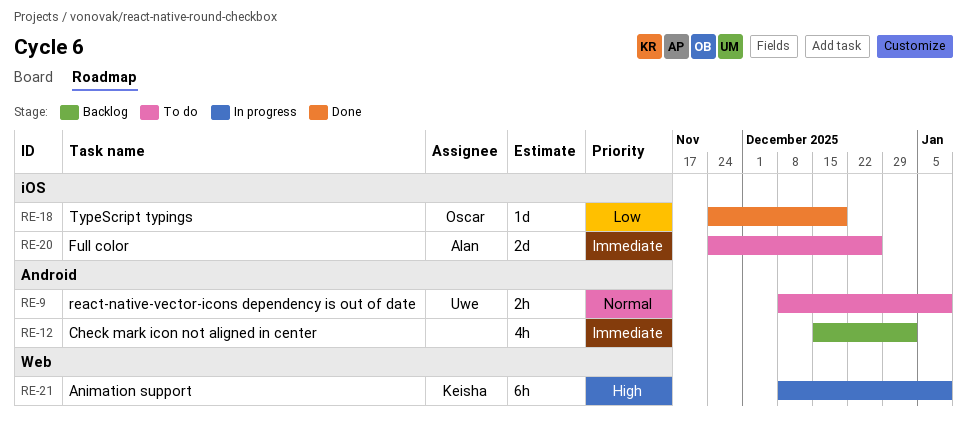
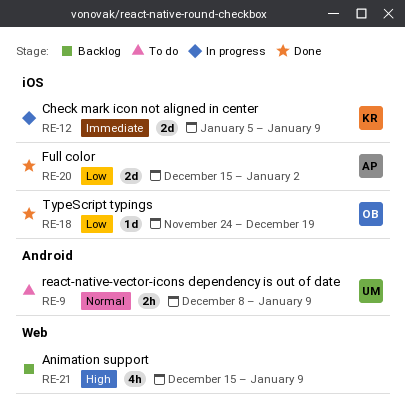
RE-12, status: Backlog -> In progress
RE-12, owner: none -> Keisha
RE-12, label: Android -> iOS
RE-12, estimate: 4h -> 2d
RE-12, start: Dec 15 -> Jan 5
RE-12, due: Jan 2 -> Jan 9
RE-20, status: To do -> Done
RE-20, priority: Immediate -> Low
RE-20, start: Nov 24 -> Dec 15
RE-20, due: Dec 26 -> Jan 2
RE-21, status: In progress -> Backlog
RE-21, owner: Keisha -> none
RE-21, estimate: 6h -> 4h
RE-21, start: Dec 8 -> Dec 15

